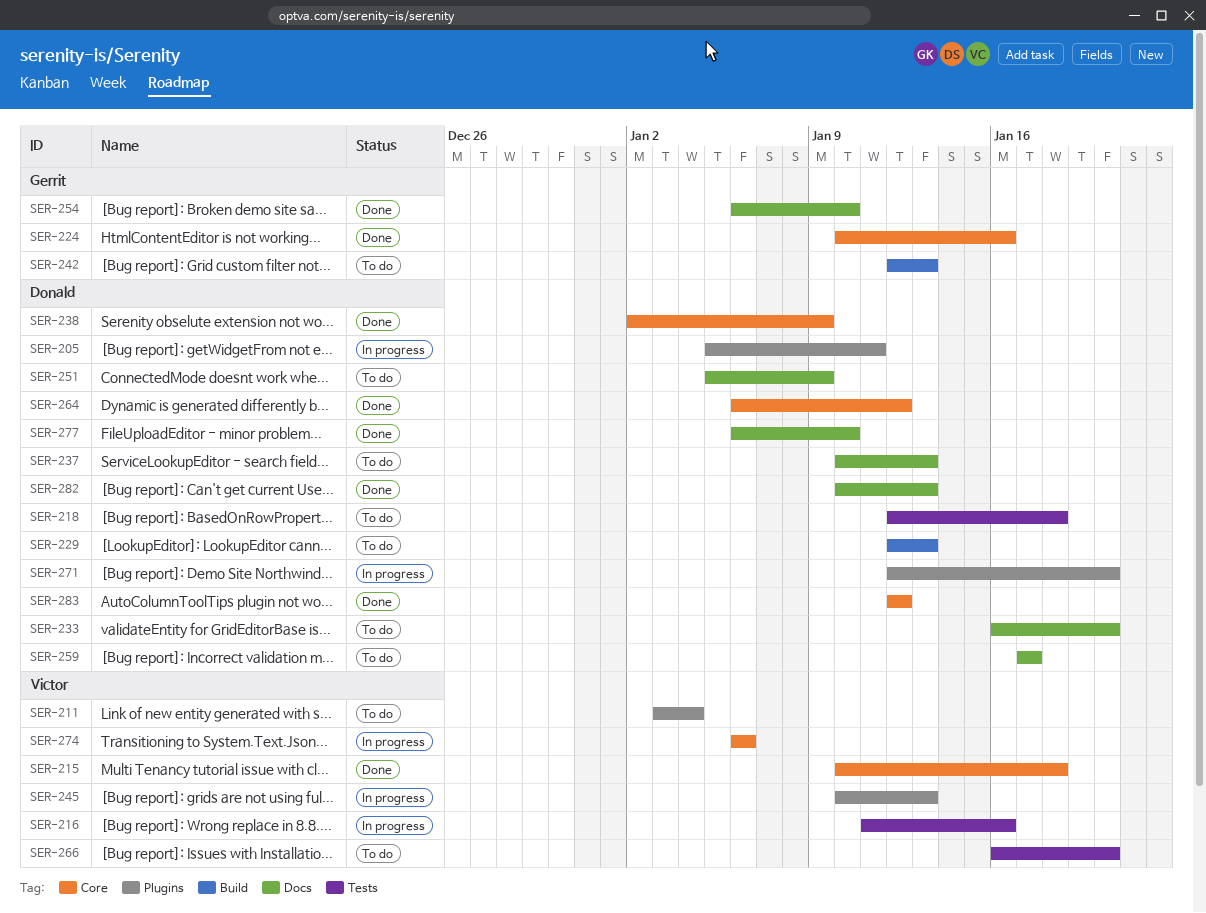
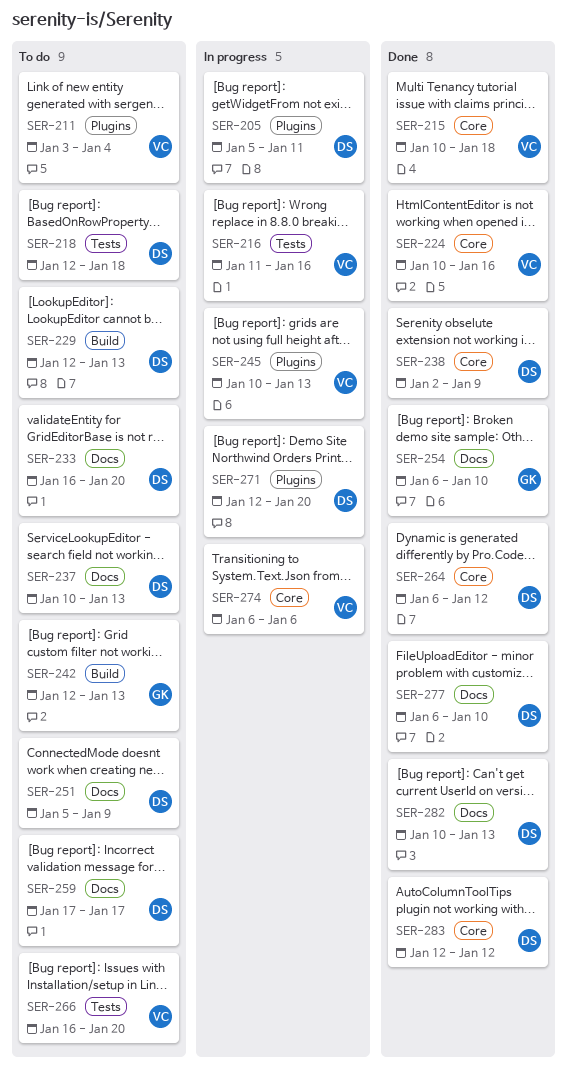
SER-224, owner: Gerrit -> Victor

